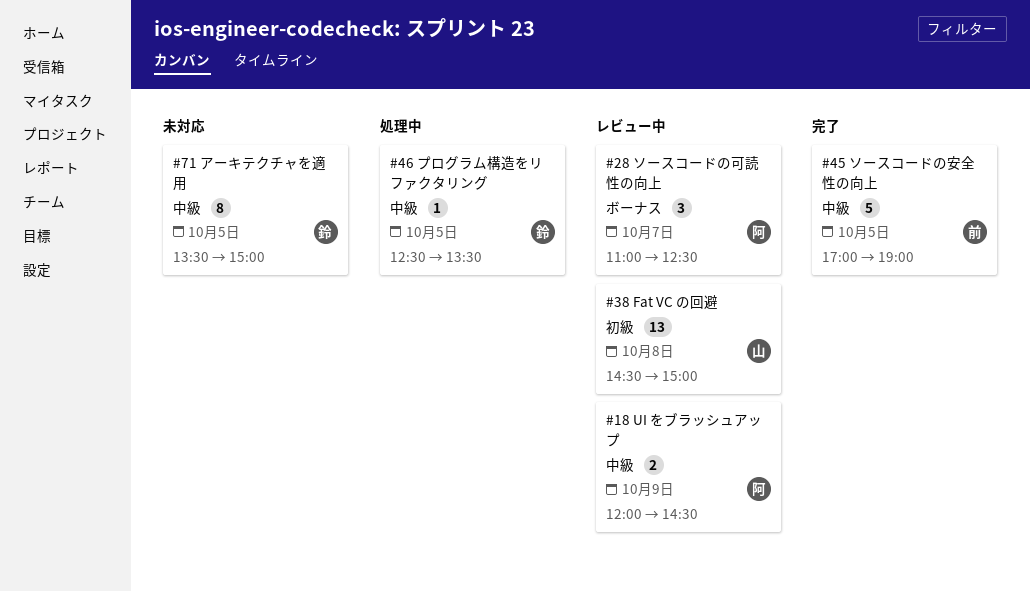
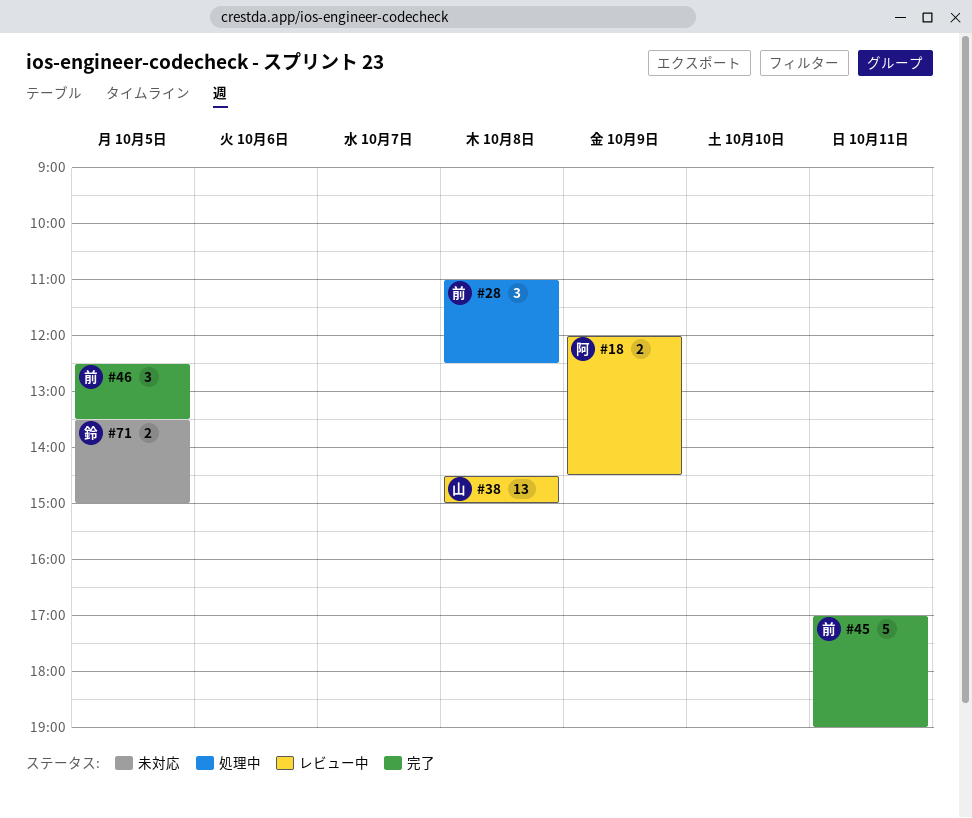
#28, status: レビュー中 -> 処理中
#28, owner: 阿 -> 前
#28, day: Oct 7 -> Oct 8
#45, day: Oct 5 -> Oct 11
#46, status: 処理中 -> 完了
#46, owner: 鈴 -> 前
#46, estimate: 1 -> 3
#71, estimate: 8 -> 2

